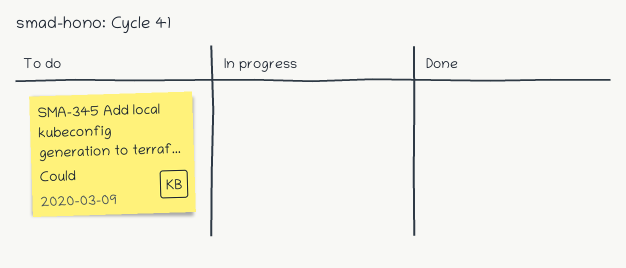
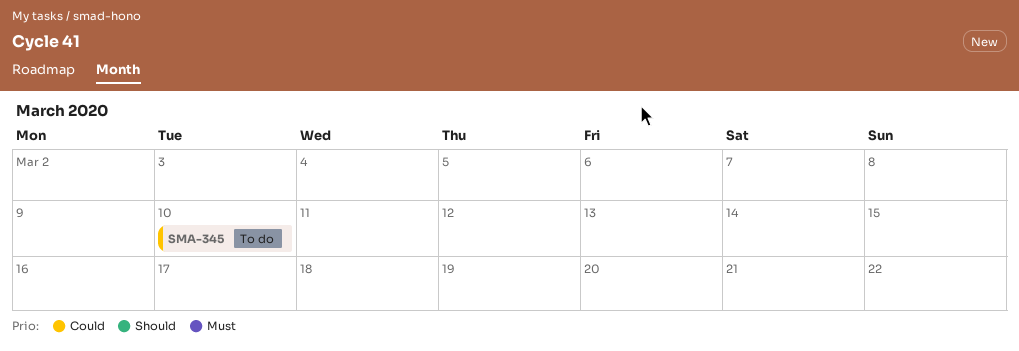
SMA-345, due: Mar 9 -> Mar 10

